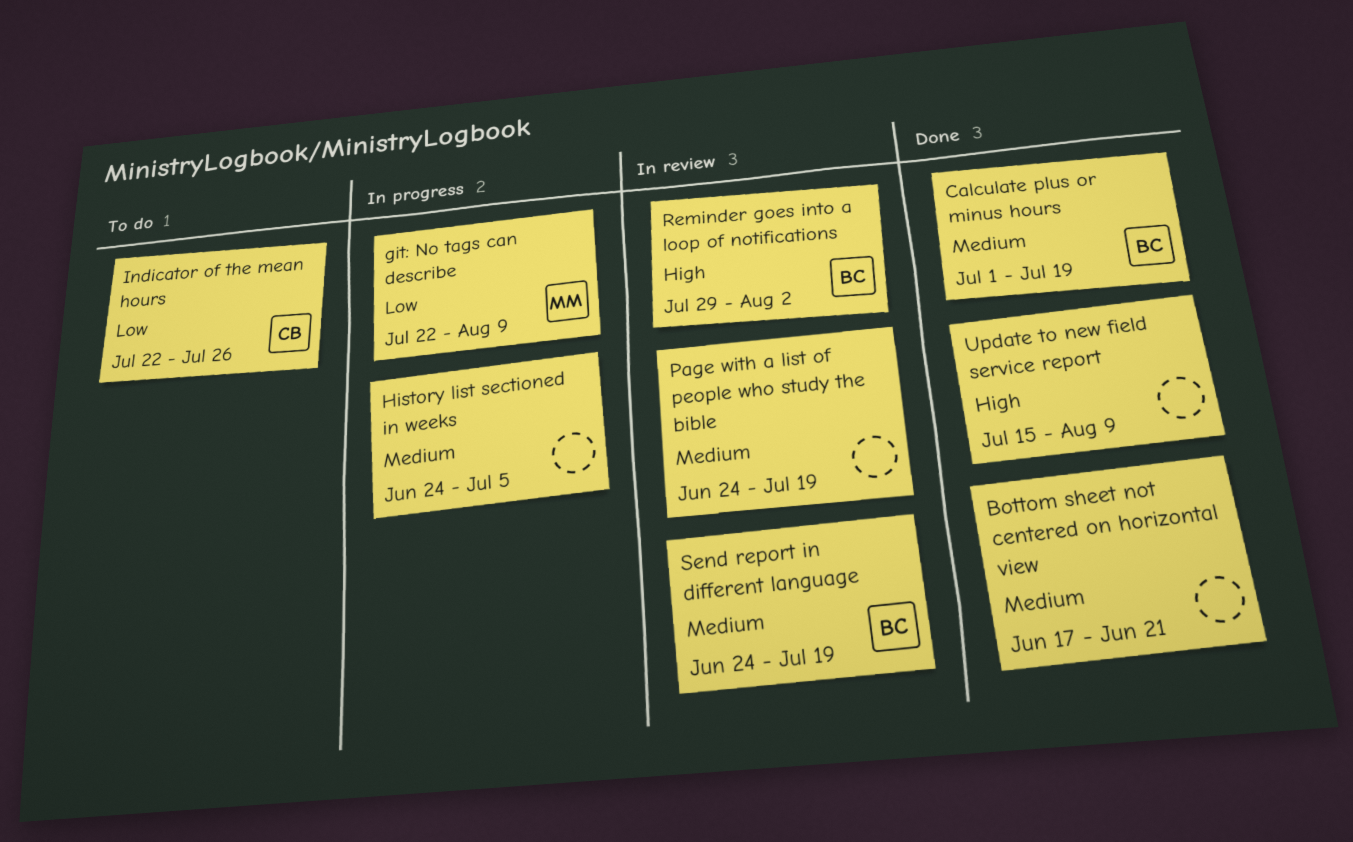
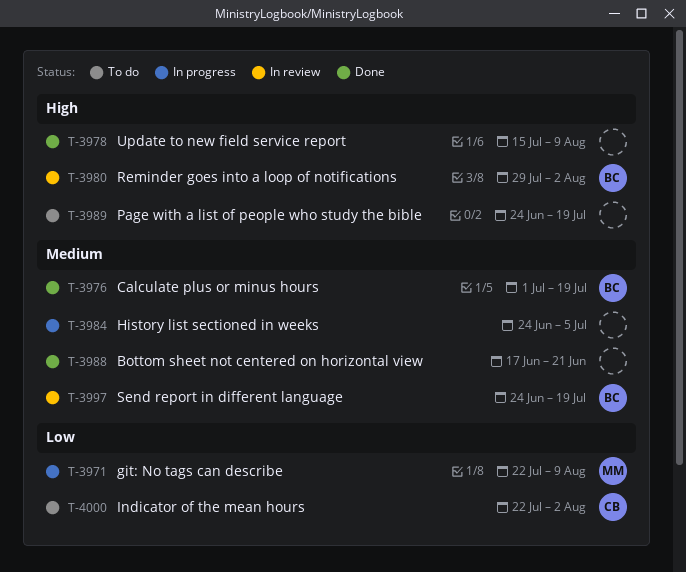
Indicator of the mean hours, due: Jul 26 -> Aug 2
Page with a list of people who study the bible, status: In review -> To do
Page with a list of people who study the bible, priority: Medium -> High

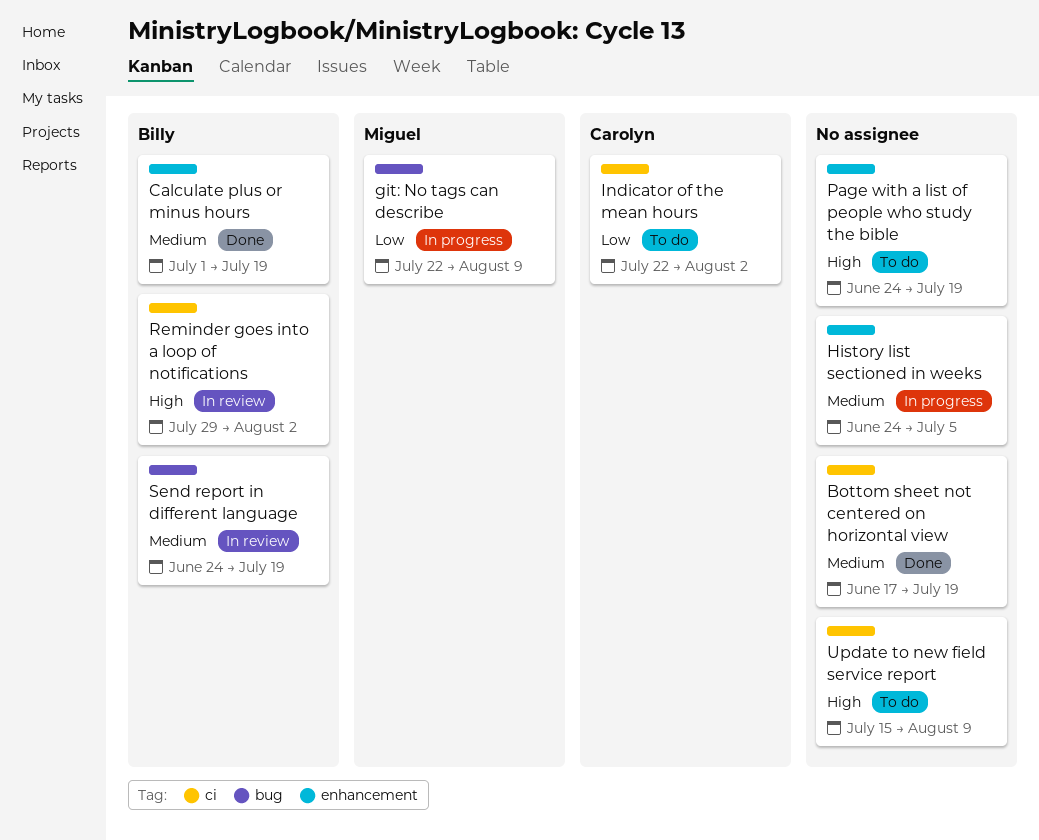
Bottom sheet not centered on horizontal view, due: Jun 21 -> Jul 19
Update to new field service report, status: Done -> To do

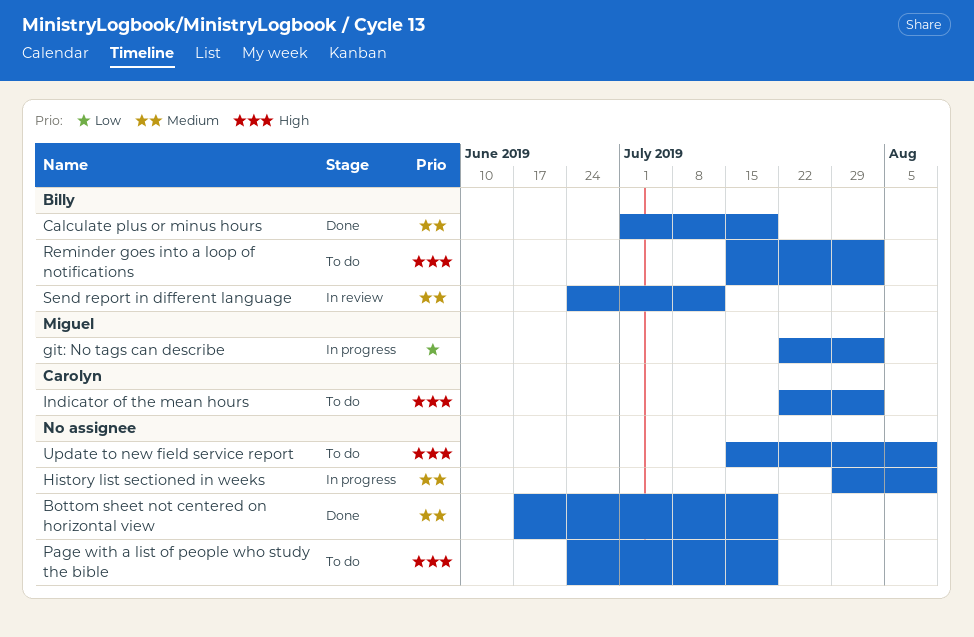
git: No tags can describe, due: Aug 9 -> Aug 2
History list sectioned in weeks, start: Jun 24 -> Jul 29
History list sectioned in weeks, due: Jul 5 -> Aug 9
Indicator of the mean hours, priority: Low -> High
Reminder goes into a loop of notifications, status: In review -> To do
Reminder goes into a loop of notifications, start: Jul 29 -> Jul 15
Send report in different language, due: Jul 19 -> Jul 12

